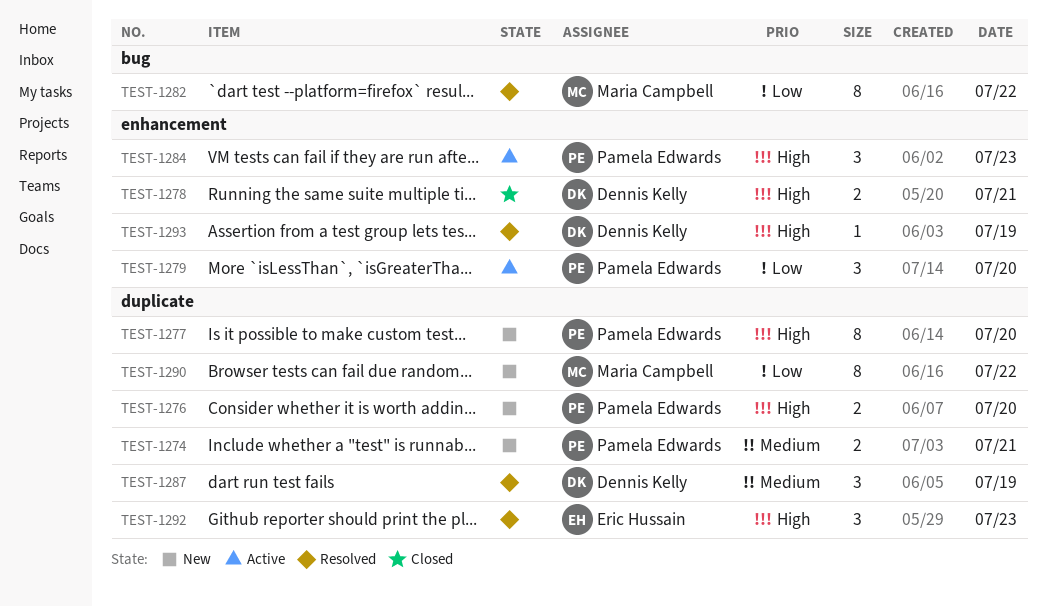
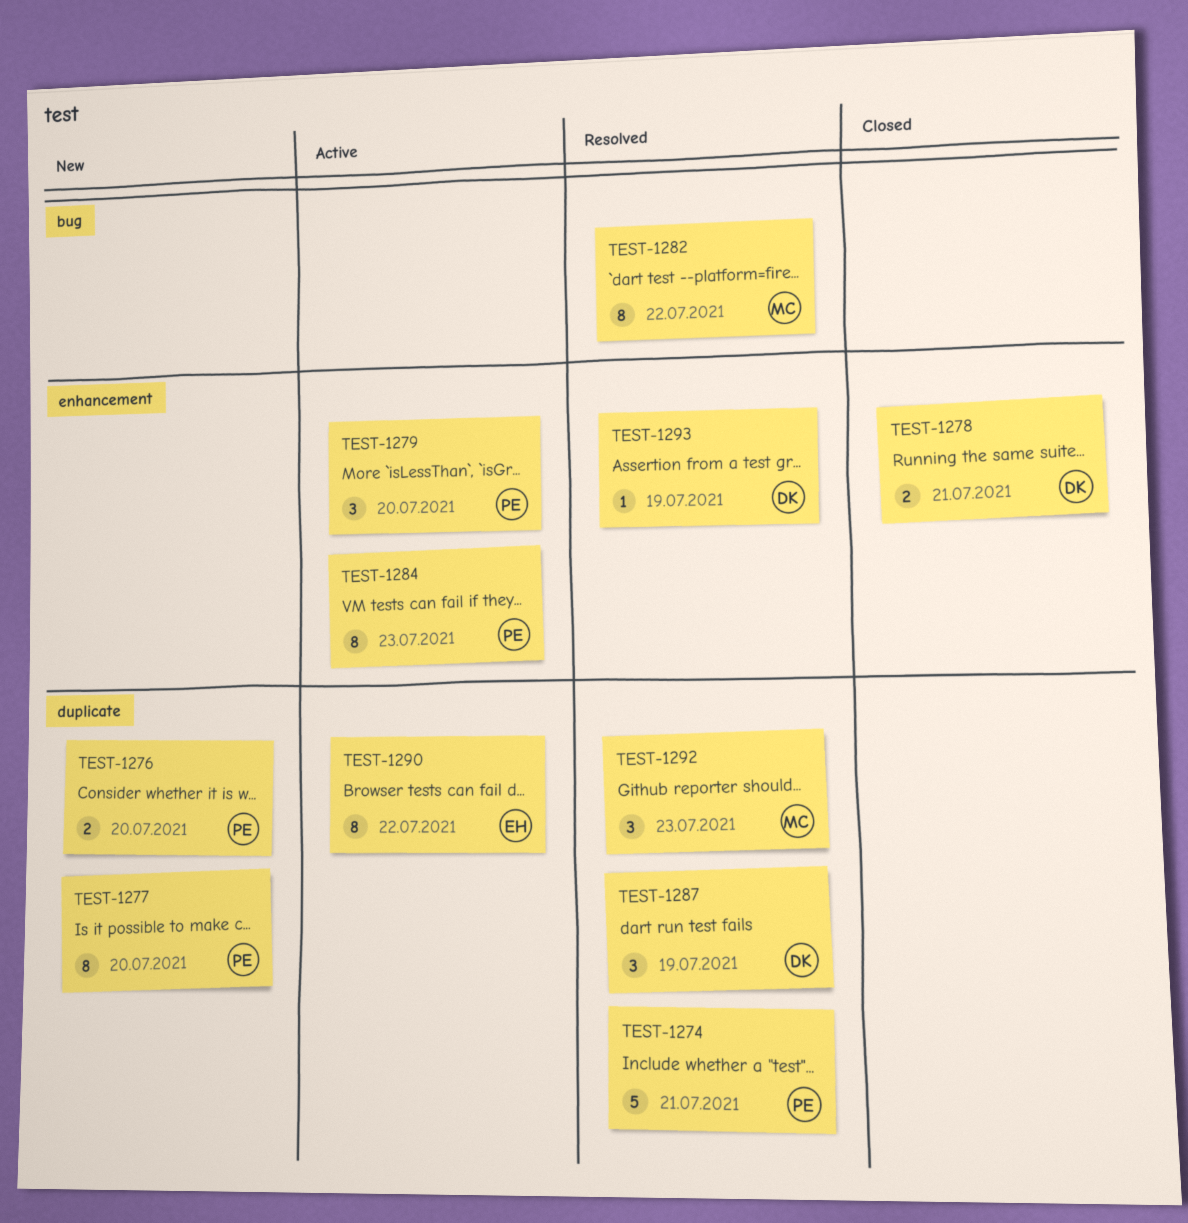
TEST-1274, status: New -> Resolved
TEST-1274, estimate: 2 -> 5
TEST-1284, estimate: 3 -> 8
TEST-1290, status: New -> Active
TEST-1290, owner: Maria Campbell -> Eric Hussain
TEST-1292, owner: Eric Hussain -> Maria Campbell

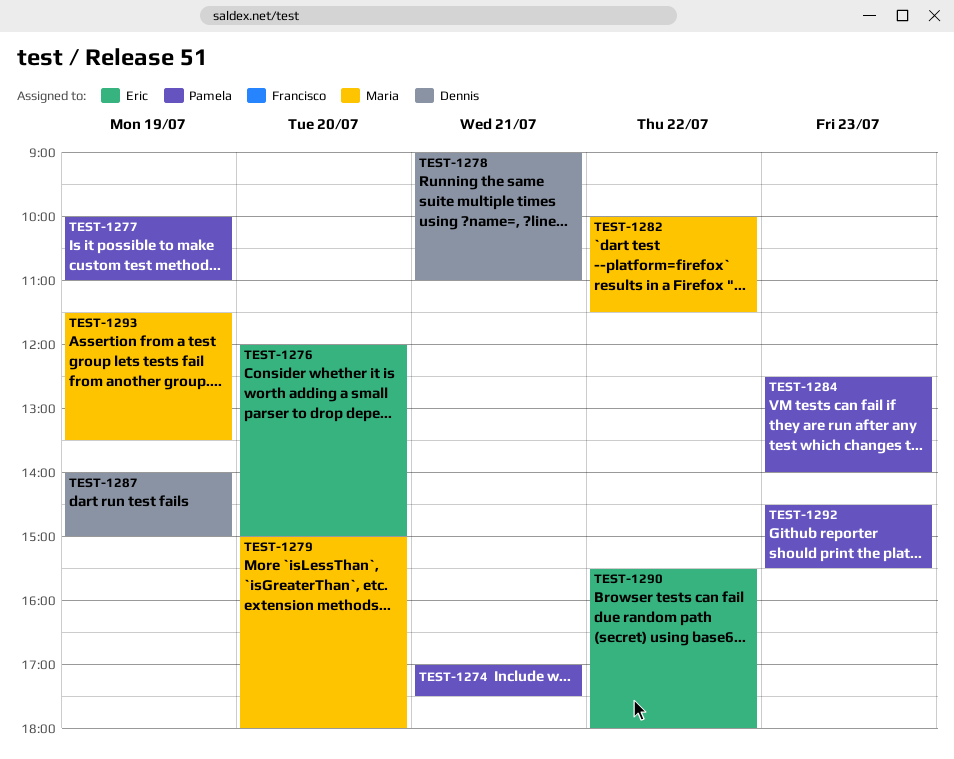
TEST-1276, owner: Pamela -> Eric
TEST-1277, day: Jul 20 -> Jul 19
TEST-1279, owner: Pamela -> Maria
TEST-1292, owner: Maria -> Pamela
TEST-1293, owner: Dennis -> Maria

